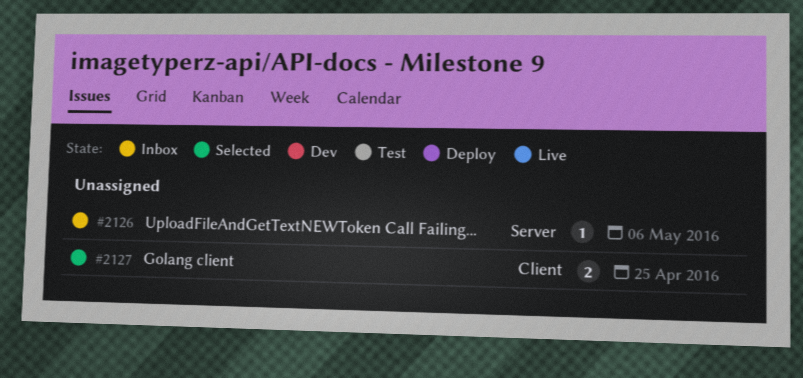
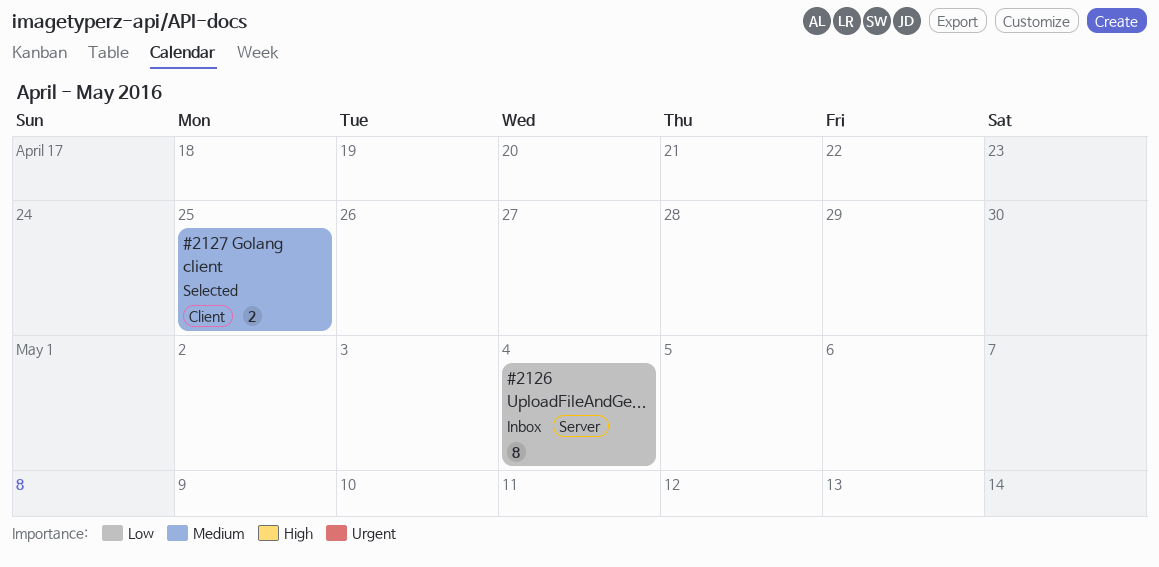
#2126, estimate: 1 -> 8
#2126, due: May 6 -> May 4

